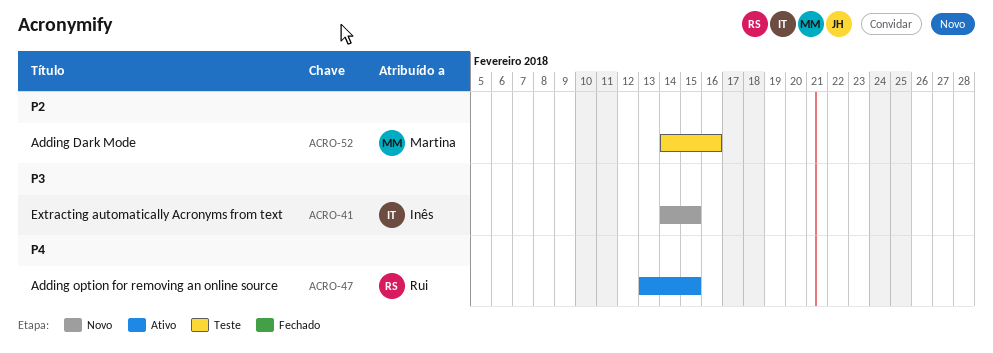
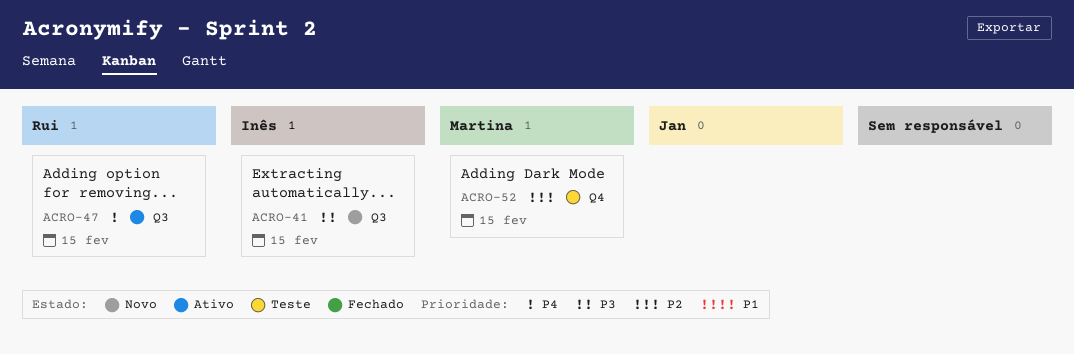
ACRO-52, due: Feb 16 -> Feb 15

